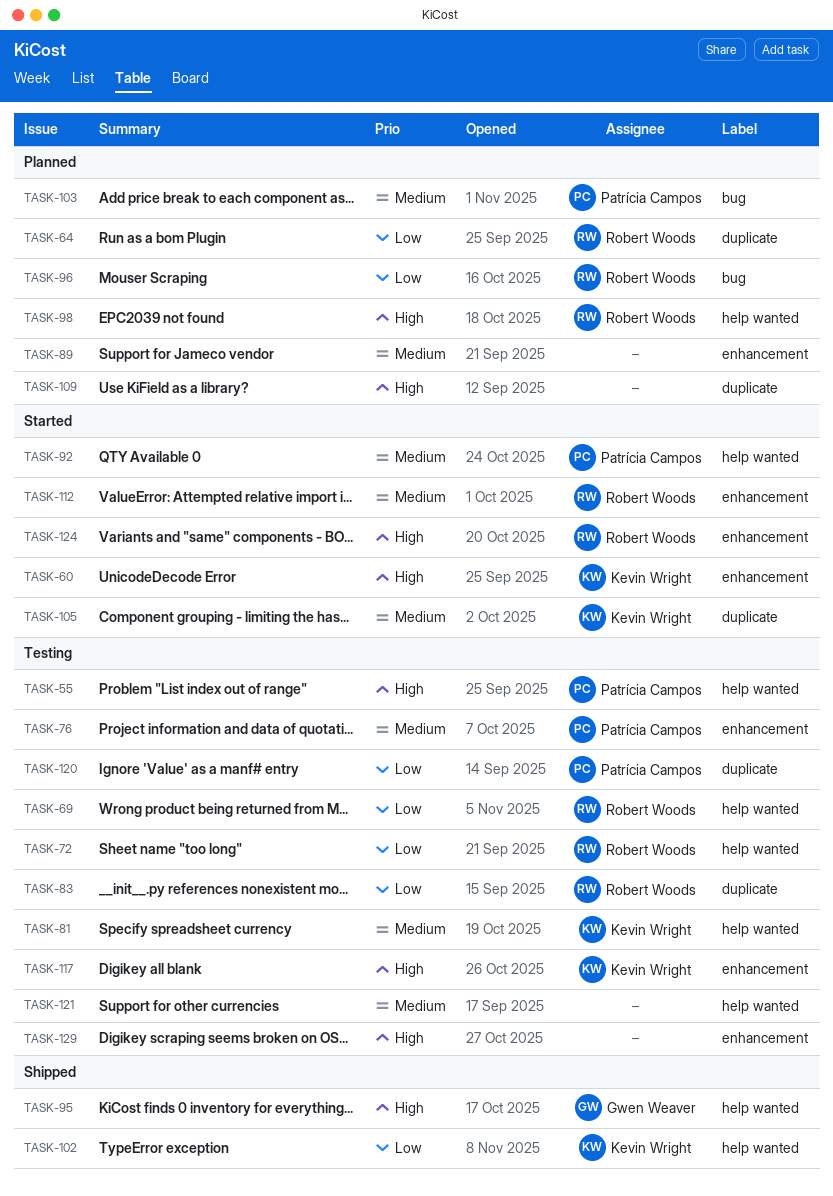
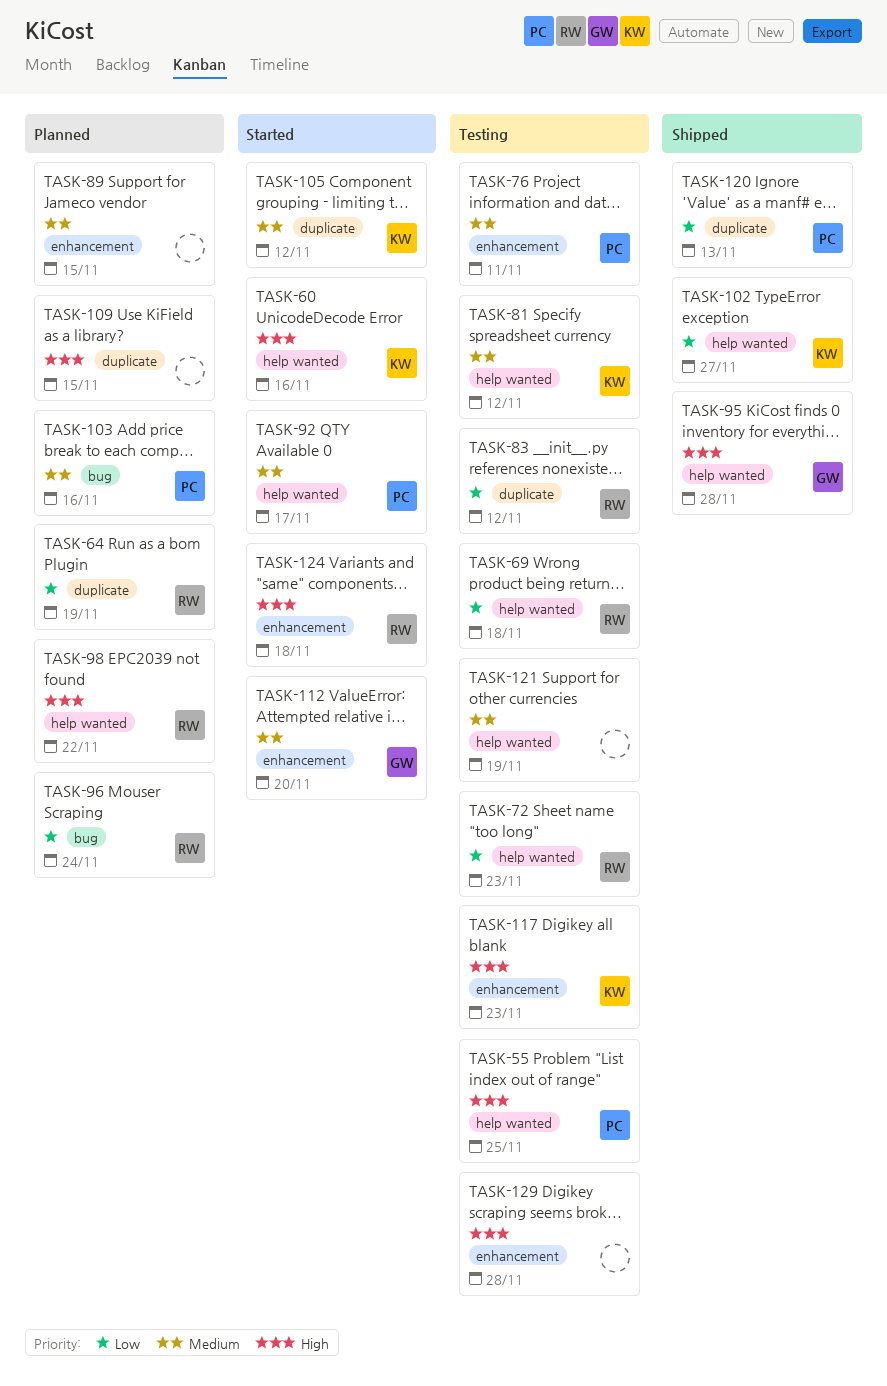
TASK-60, label: enhancement -> help wanted
TASK-112, owner: Robert Woods -> Gwen Weaver
TASK-120, status: Testing -> Shipped

